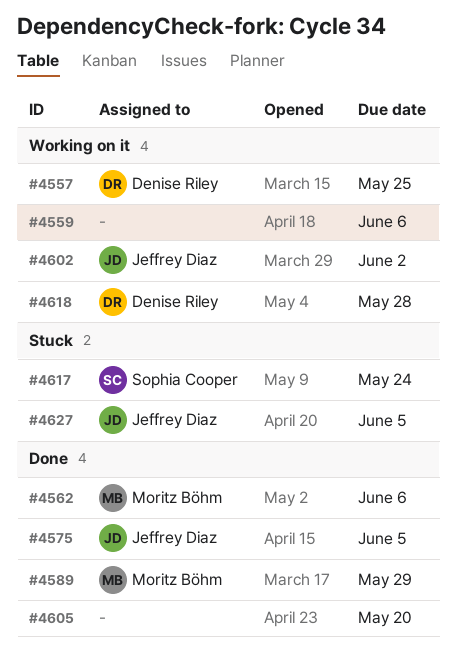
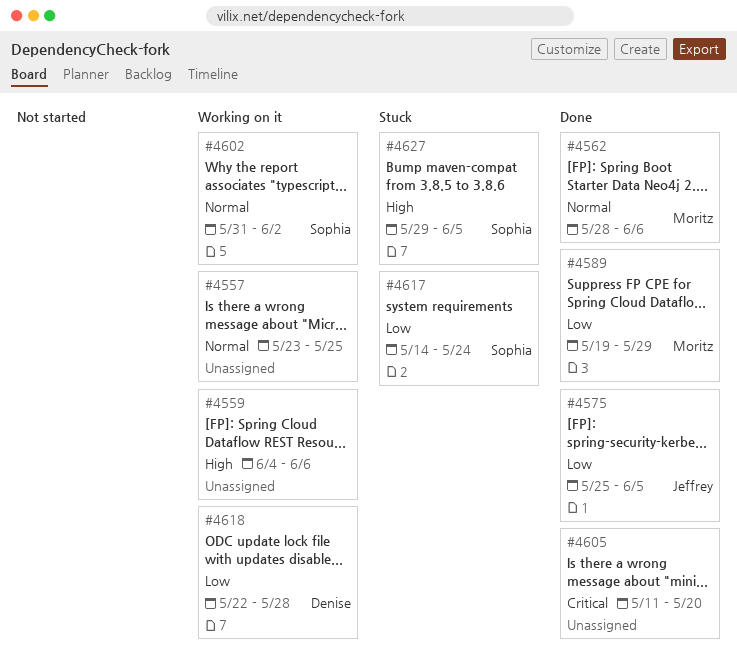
#4557, owner: Denise Riley -> none
#4602, owner: Jeffrey Diaz -> Sophia Cooper
#4627, owner: Jeffrey Diaz -> Sophia Cooper

